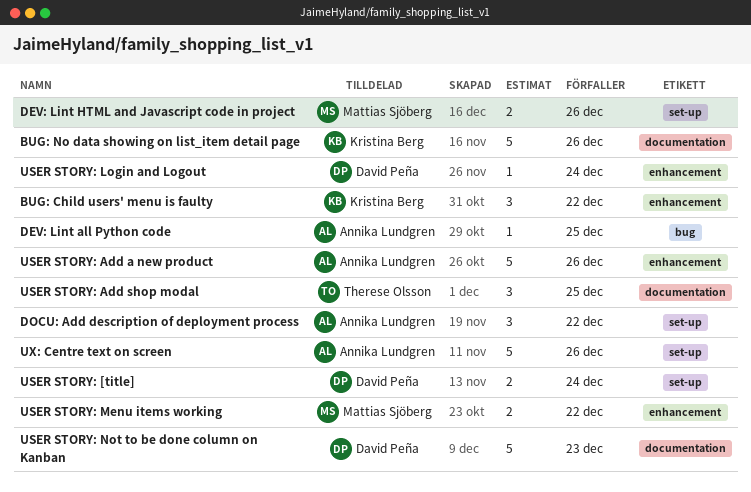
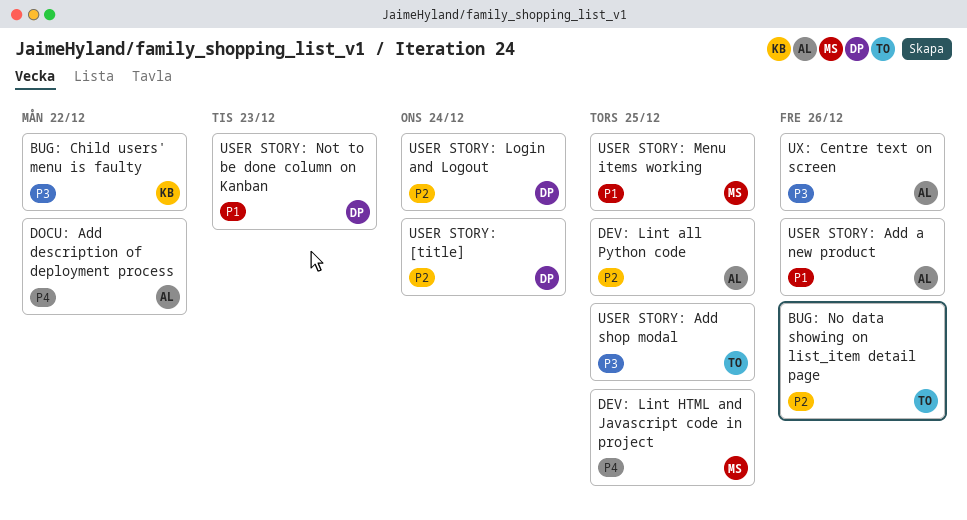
BUG: No data showing on list_item detail page, owner: Kristina Berg -> Therese Olsson
DEV: Lint HTML and Javascript code in project, due: Dec 26 -> Dec 25
USER STORY: Menu items working, due: Dec 22 -> Dec 25

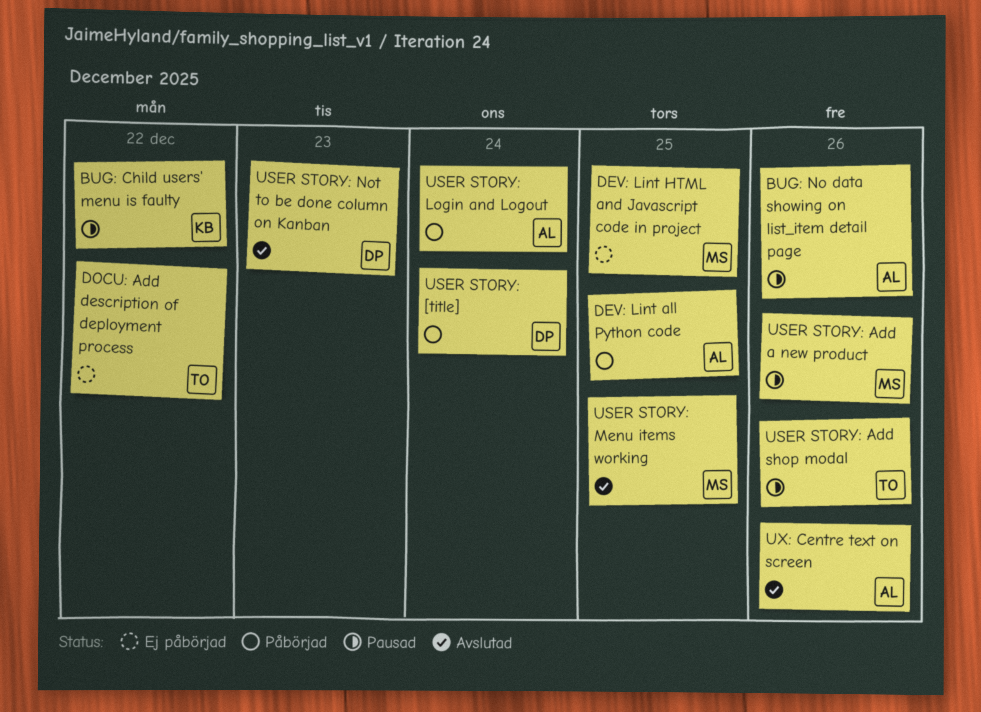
BUG: No data showing on list_item detail page, owner: TO -> AL
DOCU: Add description of deployment process, owner: AL -> TO
USER STORY: Add a new product, owner: AL -> MS
USER STORY: Add shop modal, due: Dec 25 -> Dec 26
USER STORY: Login and Logout, owner: DP -> AL

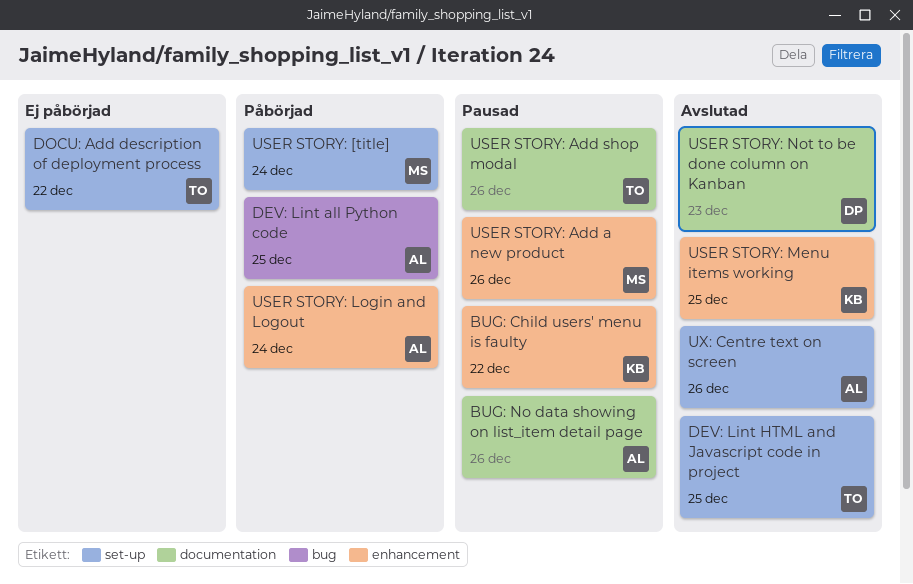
DEV: Lint HTML and Javascript code in project, status: Ej påbörjad -> Avslutad
DEV: Lint HTML and Javascript code in project, owner: MS -> TO
USER STORY: [title], owner: DP -> MS
USER STORY: Menu items working, owner: MS -> KB

